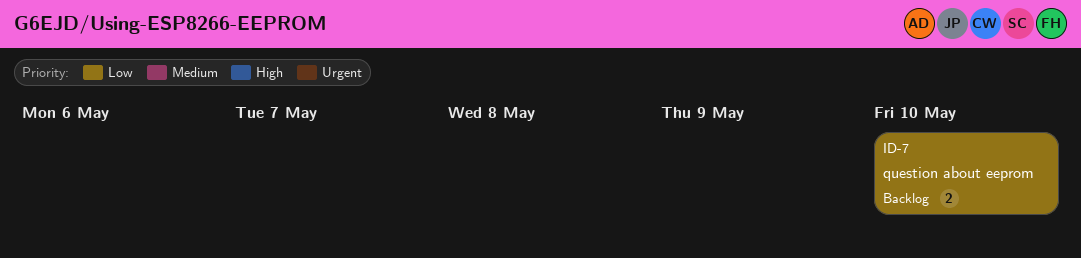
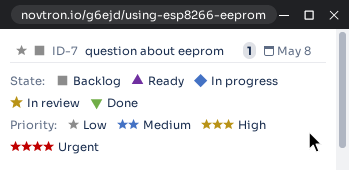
ID-7, estimate: 2 -> 1
ID-7, due: May 10 -> May 8

